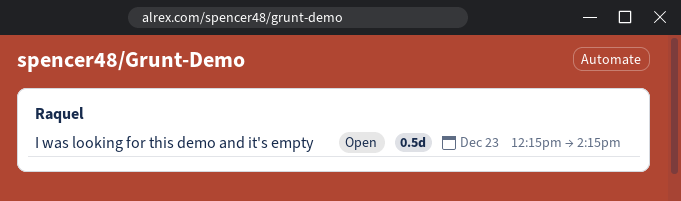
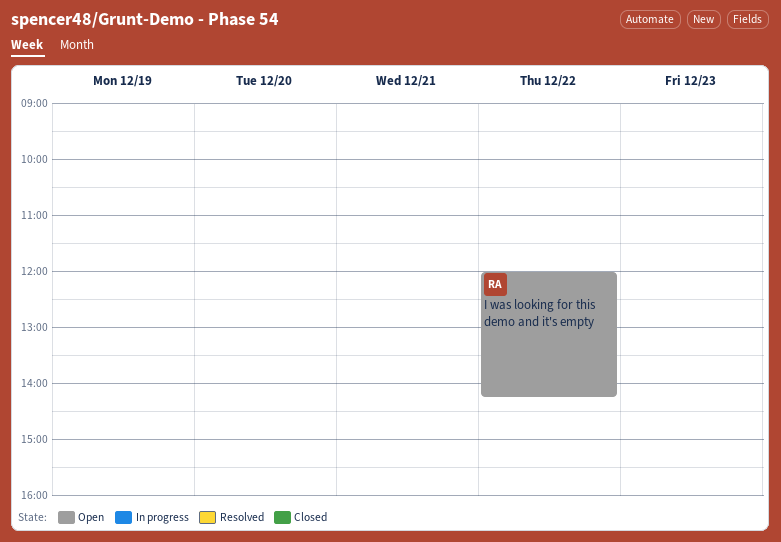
I was looking for this demo and it's empty, day: Dec 23 -> Dec 22
I was looking for this demo and it's empty, begins: 12:15 -> 12:00

